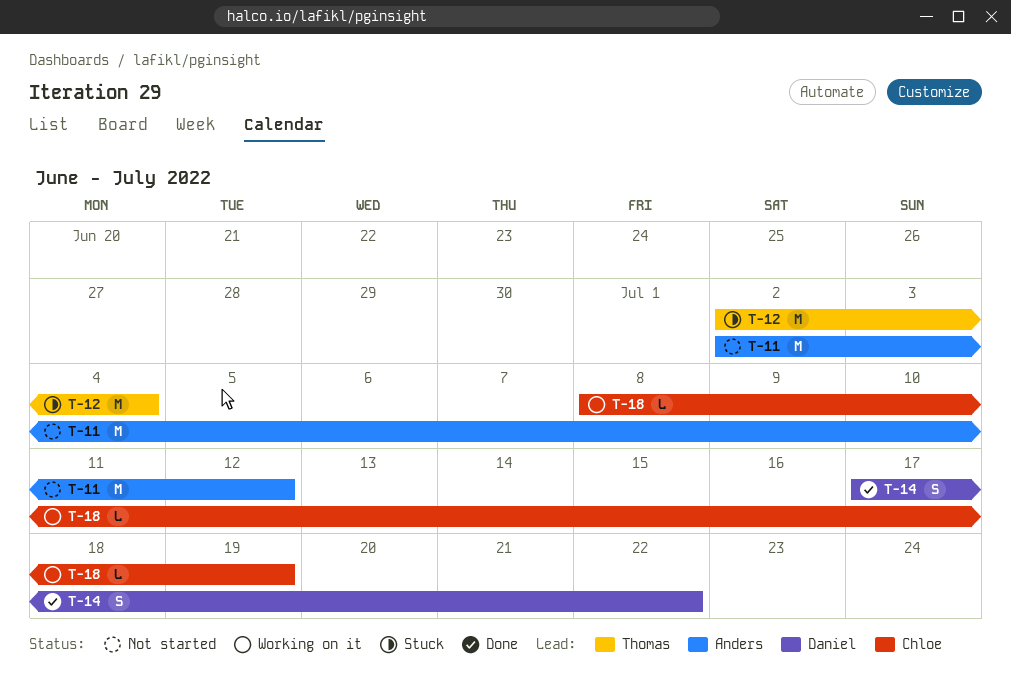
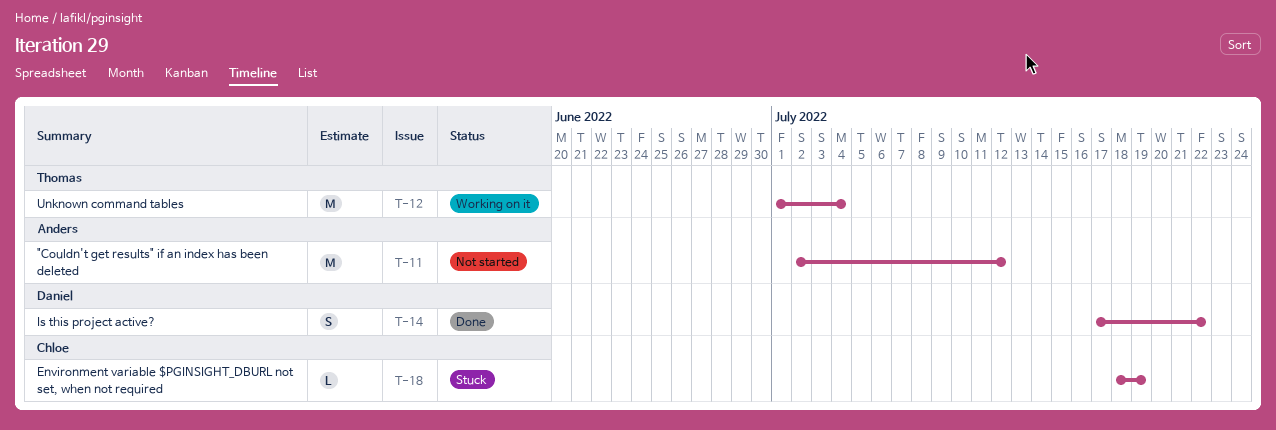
T-12, status: Stuck -> Working on it
T-12, start: Jul 2 -> Jul 1
T-18, status: Working on it -> Stuck
T-18, start: Jul 8 -> Jul 18

